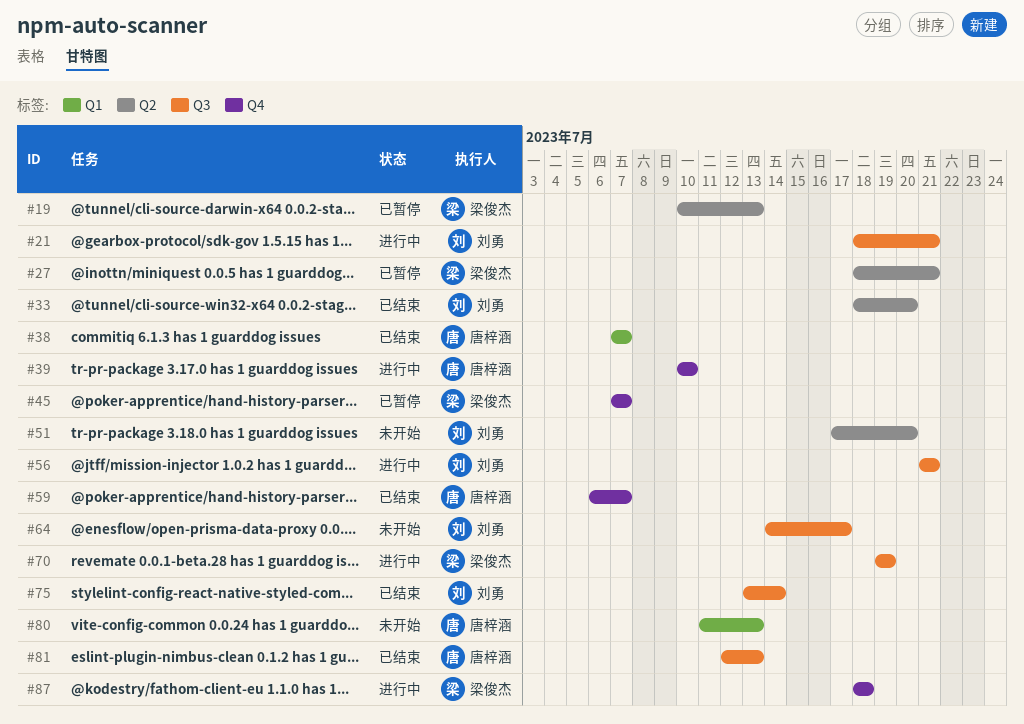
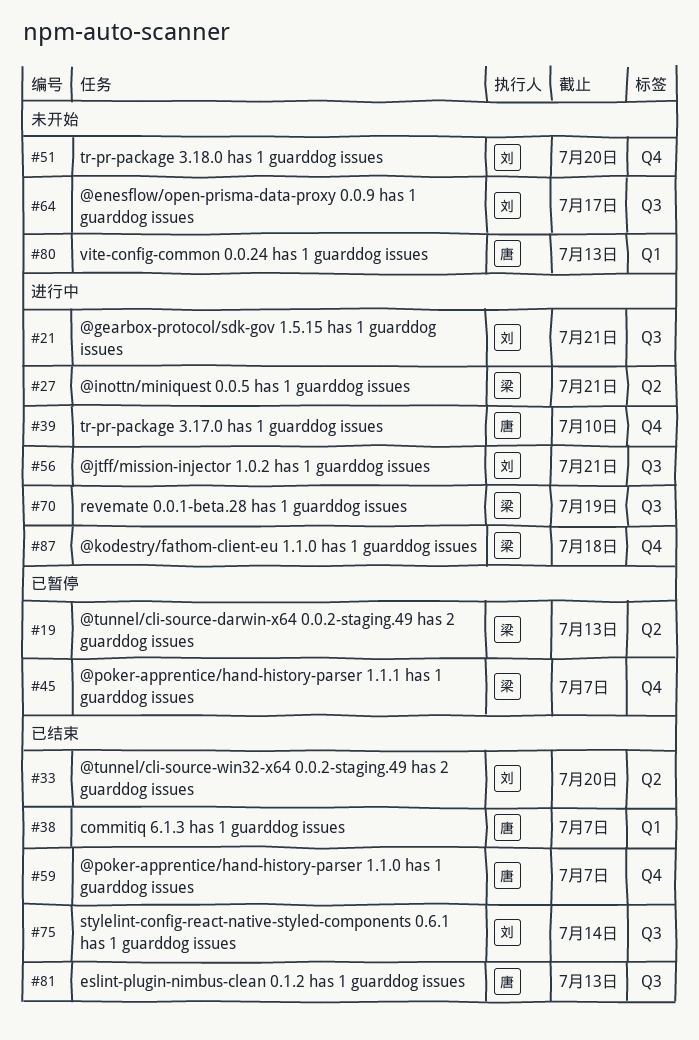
#27, status: 已暂停 -> 进行中
#51, label: Q2 -> Q4

